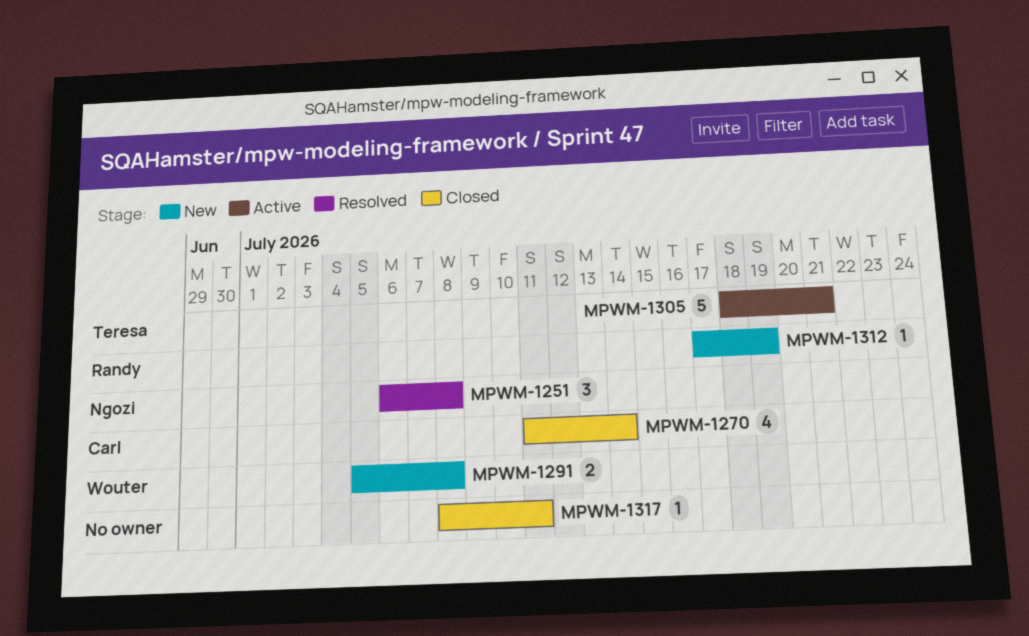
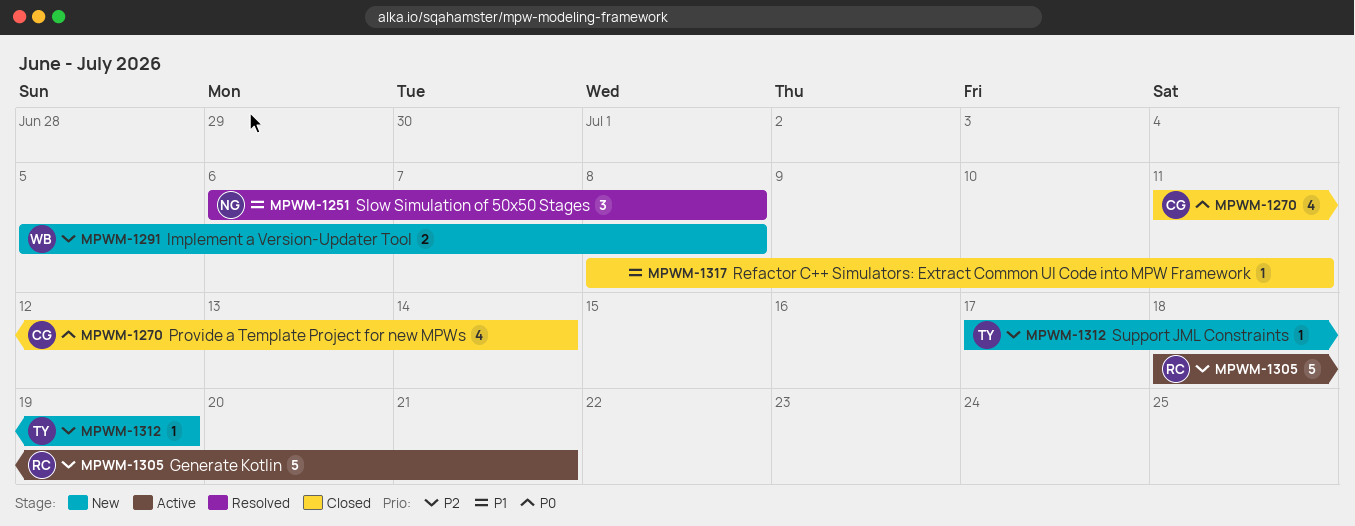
MPWM-1305, owner: Teresa -> Randy
MPWM-1312, owner: Randy -> Teresa

